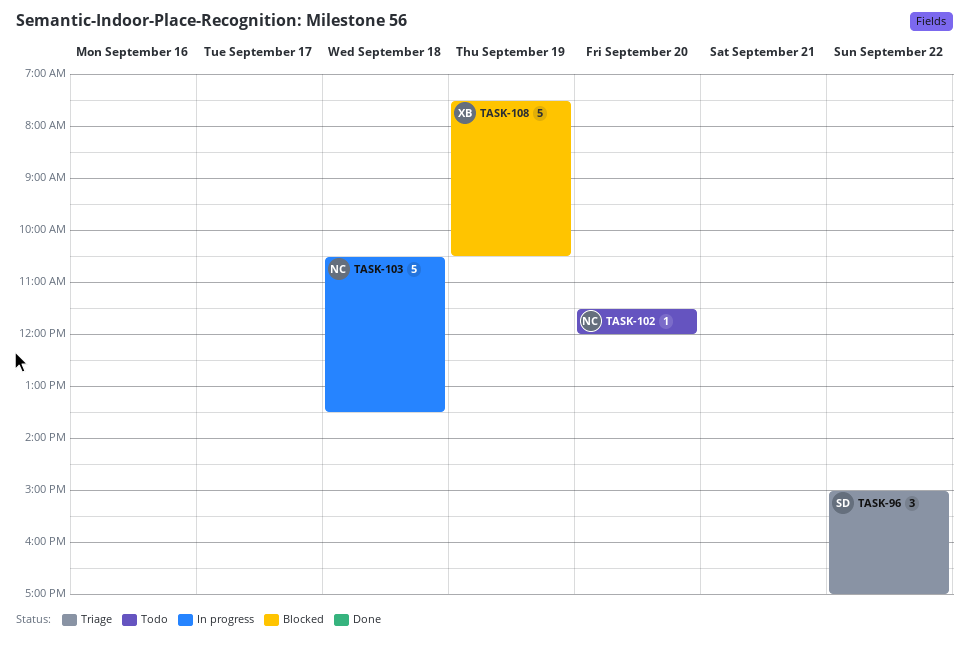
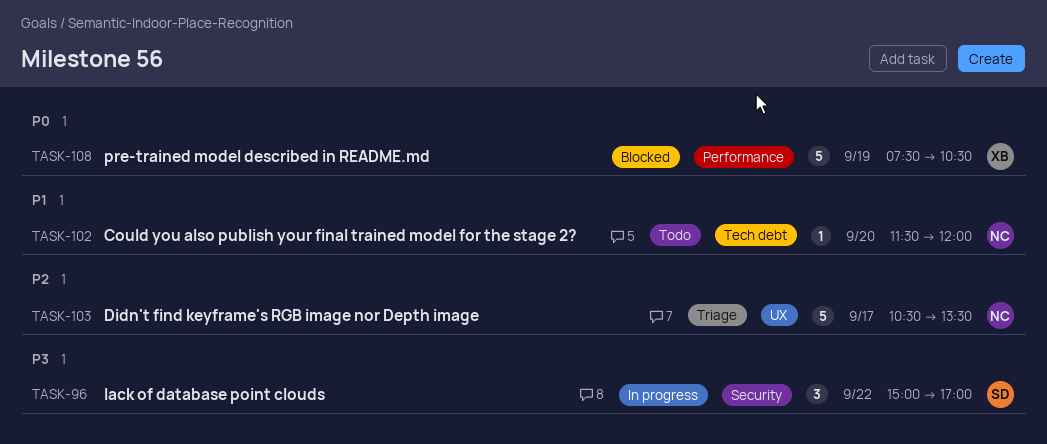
TASK-96, status: Triage -> In progress
TASK-103, status: In progress -> Triage
TASK-103, day: Sep 18 -> Sep 17

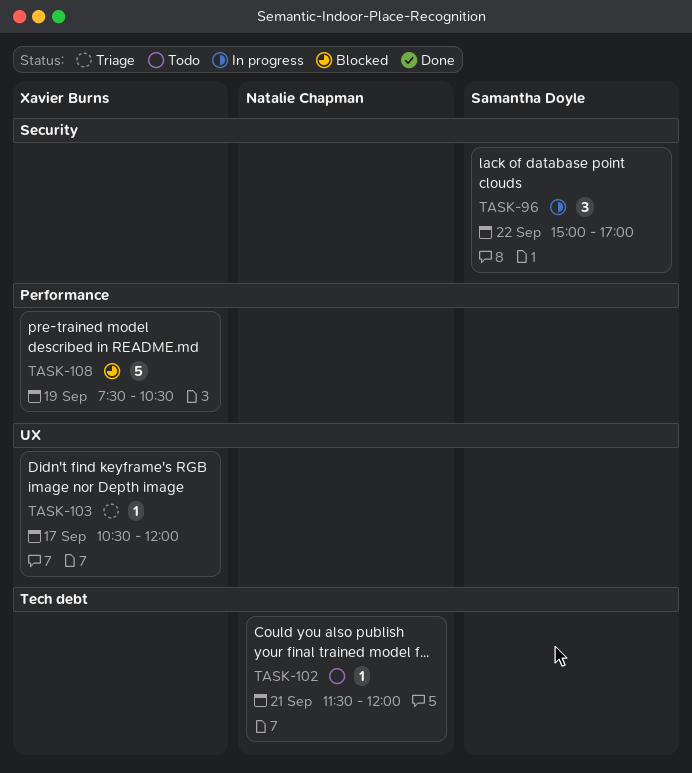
TASK-102, day: Sep 20 -> Sep 21
TASK-103, owner: Natalie Chapman -> Xavier Burns
TASK-103, estimate: 5 -> 1
TASK-103, ends: 13:30 -> 12:00

